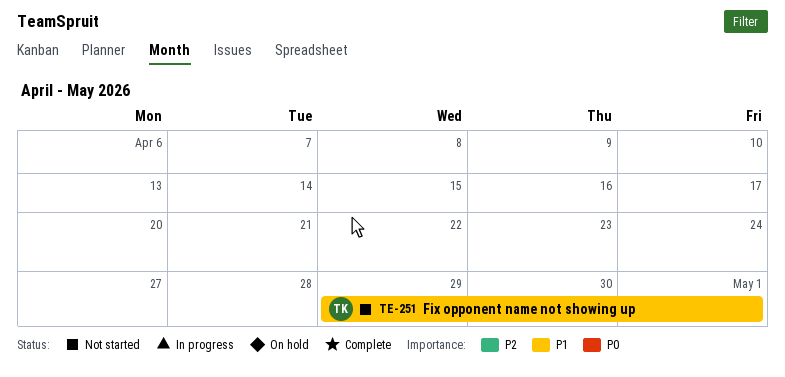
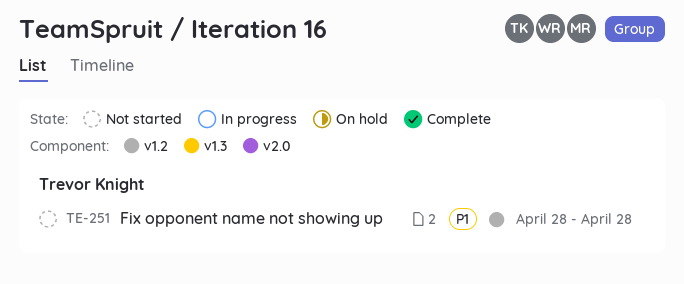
TE-251, start: Apr 29 -> Apr 28
TE-251, due: May 1 -> Apr 28

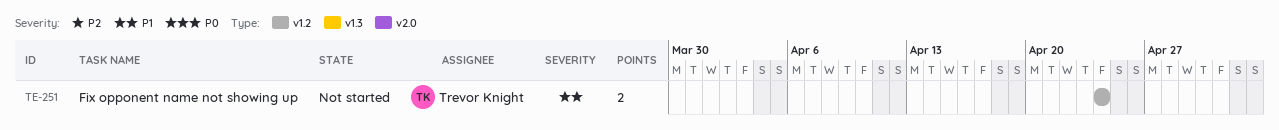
TE-251, start: Apr 28 -> Apr 24
TE-251, due: Apr 28 -> Apr 24

